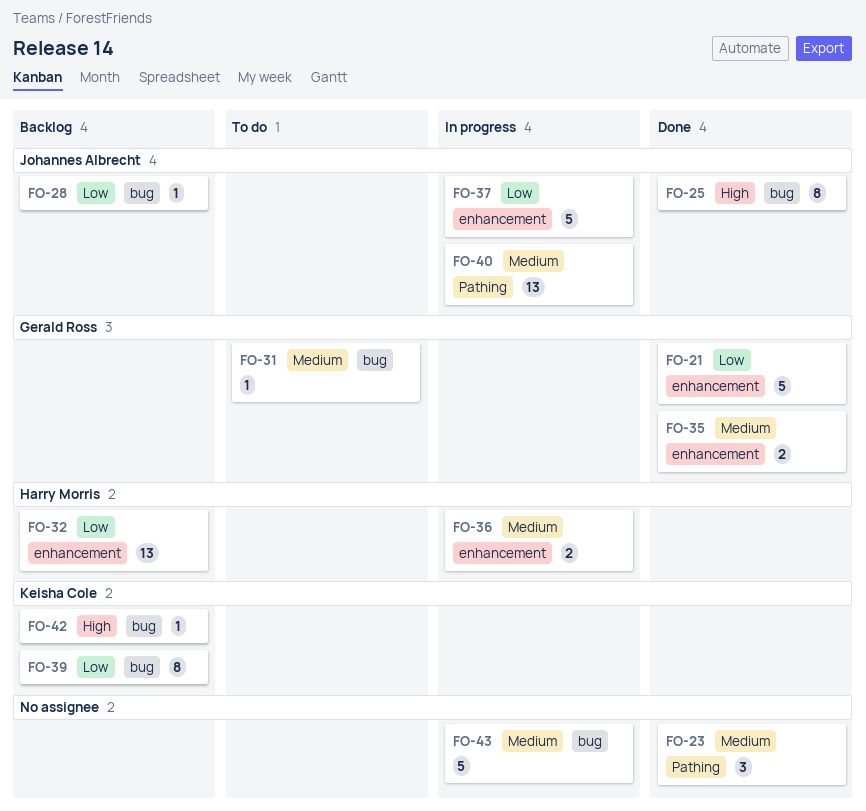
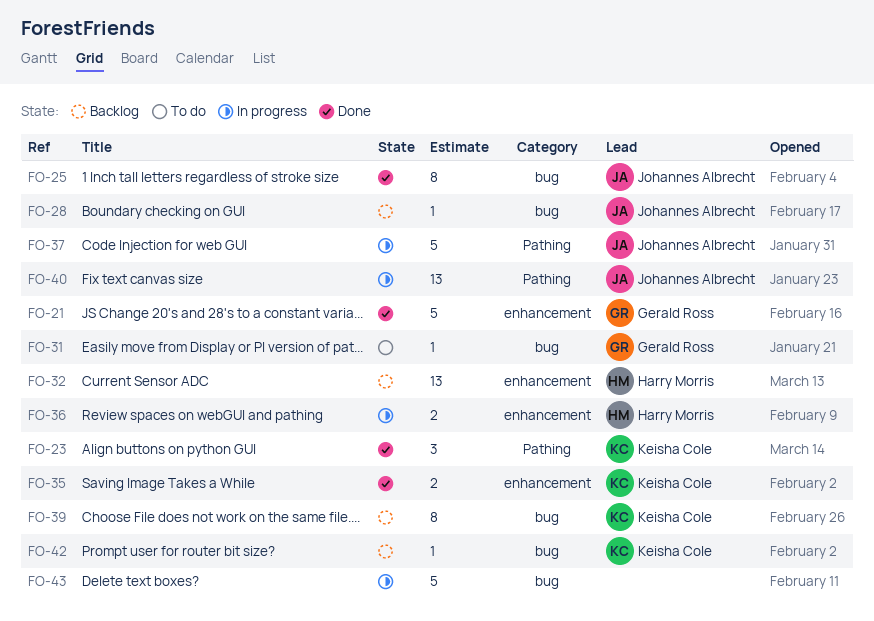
FO-23, owner: none -> Keisha Cole
FO-35, owner: Gerald Ross -> Keisha Cole
FO-37, label: enhancement -> Pathing

